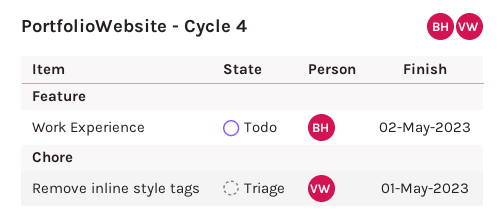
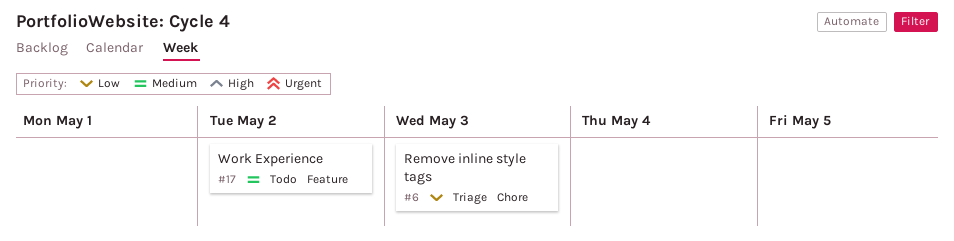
Remove inline style tags, due: May 1 -> May 3

